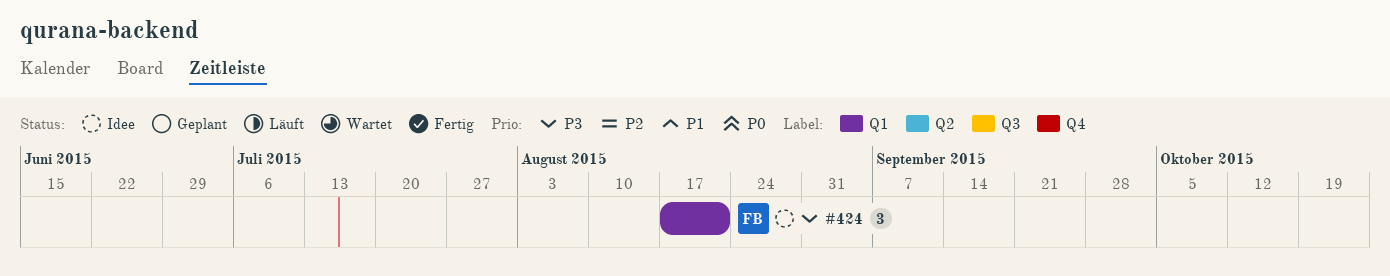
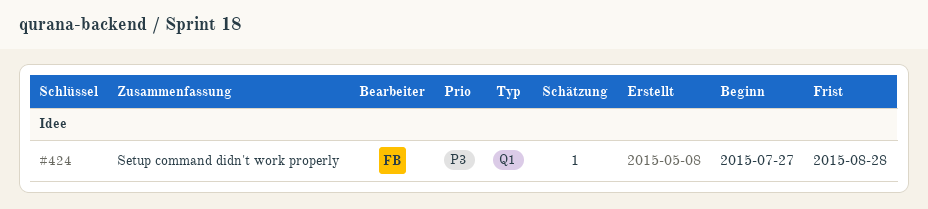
#424, estimate: 3 -> 1
#424, start: Aug 17 -> Jul 27
#424, due: Aug 21 -> Aug 28

